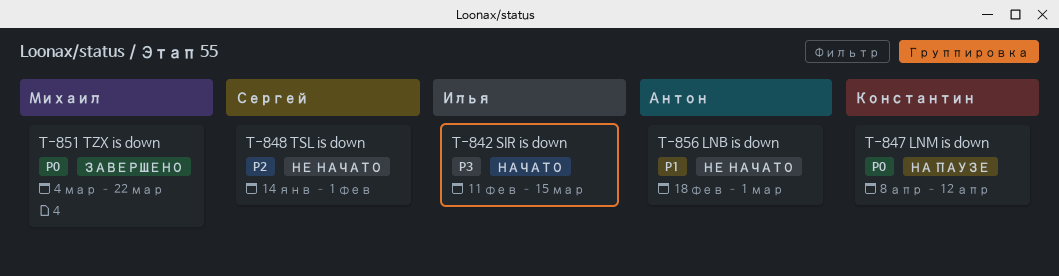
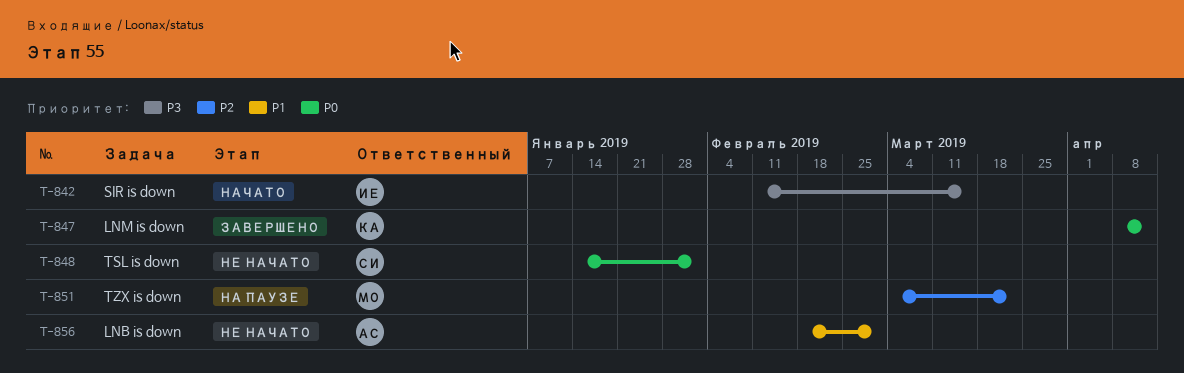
T-847, status: На паузе -> Завершено
T-848, priority: P2 -> P0
T-851, status: Завершено -> На паузе
T-851, priority: P0 -> P2

